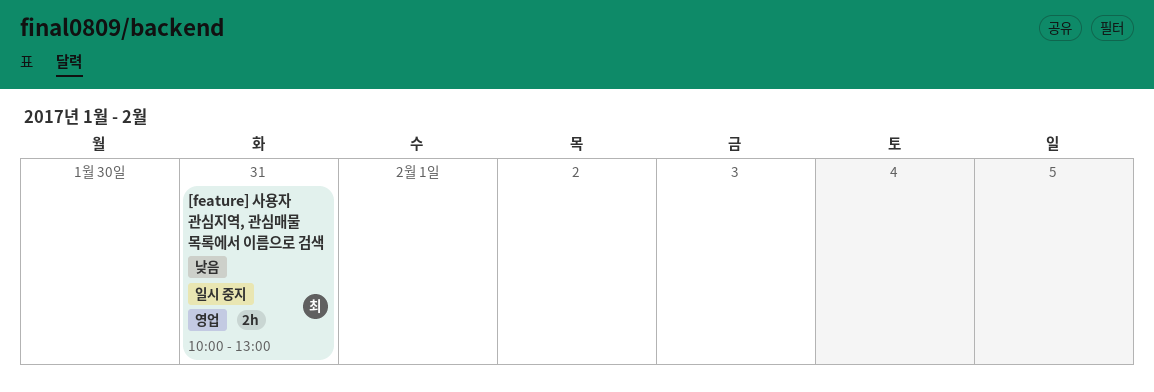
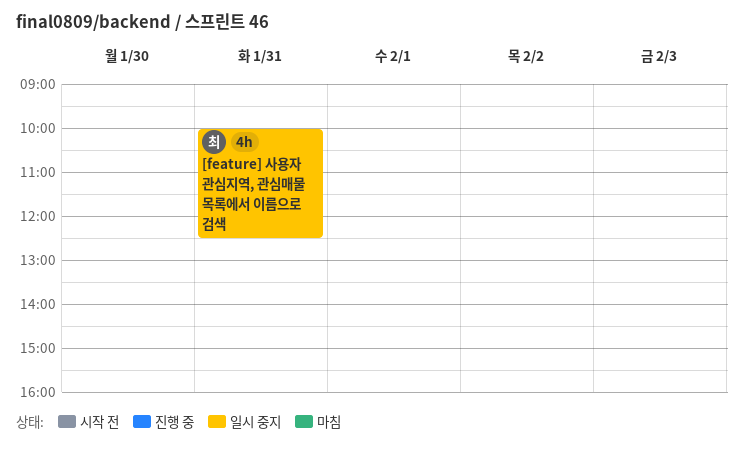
[feature] 사용자 관심지역, 관심매물 목록에서 이름으로 검색, estimate: 2h -> 4h
[feature] 사용자 관심지역, 관심매물 목록에서 이름으로 검색, ends: 13:00 -> 12:30

